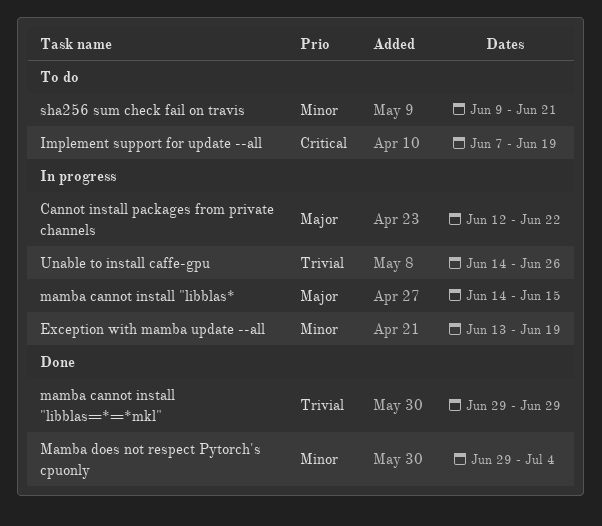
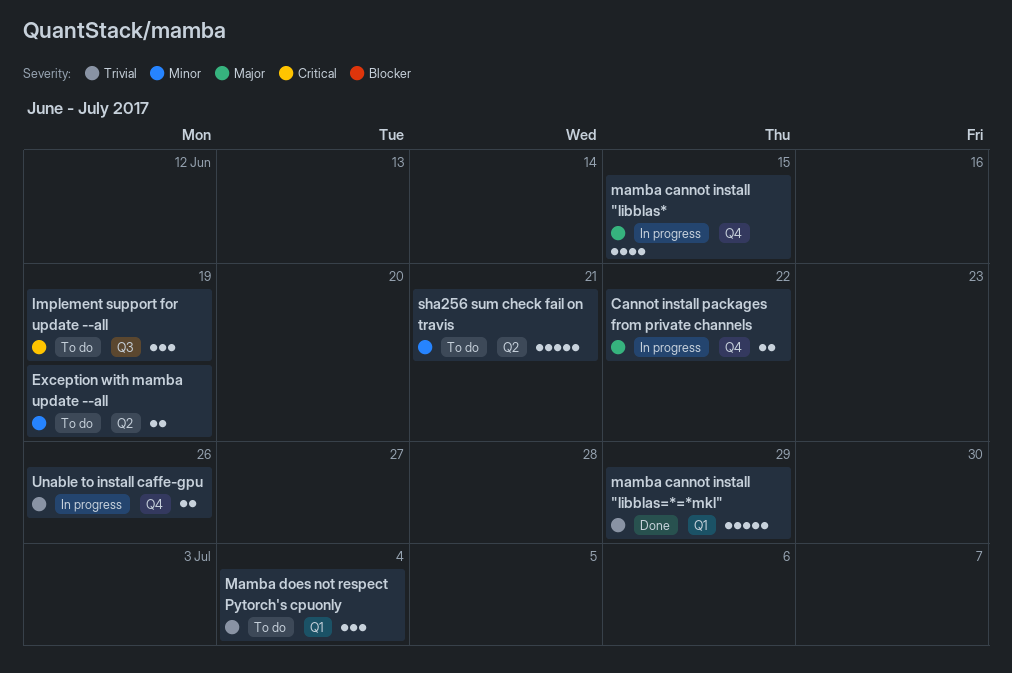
Exception with mamba update --all, status: In progress -> To do
Mamba does not respect Pytorch's cpuonly, status: Done -> To do
Mamba does not respect Pytorch's cpuonly, priority: Minor -> Trivial

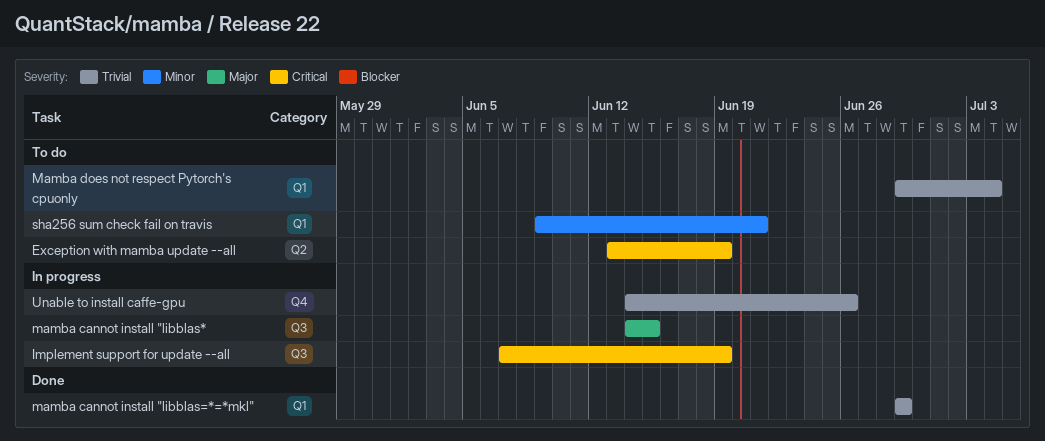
Cannot install packages from private channels: present -> none
Exception with mamba update --all, priority: Minor -> Critical
Implement support for update --all, status: To do -> In progress
mamba cannot install "libblas*, label: Q4 -> Q3
sha256 sum check fail on travis, label: Q2 -> Q1

